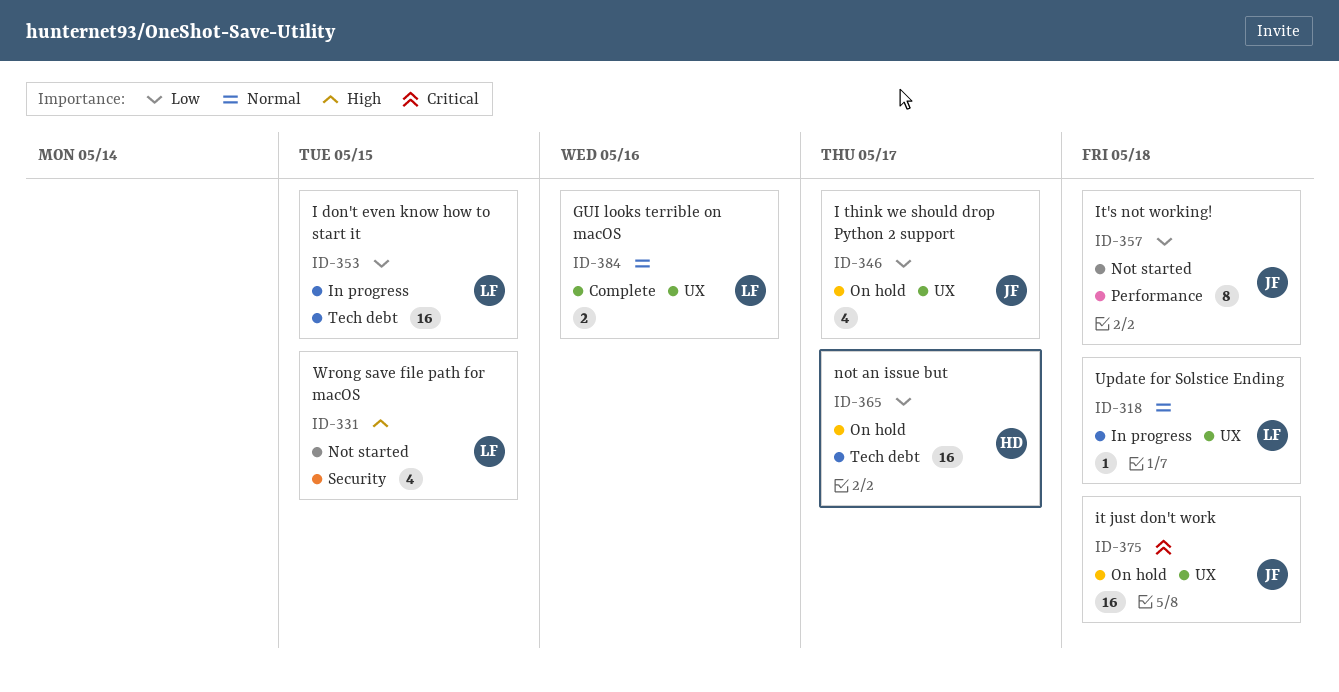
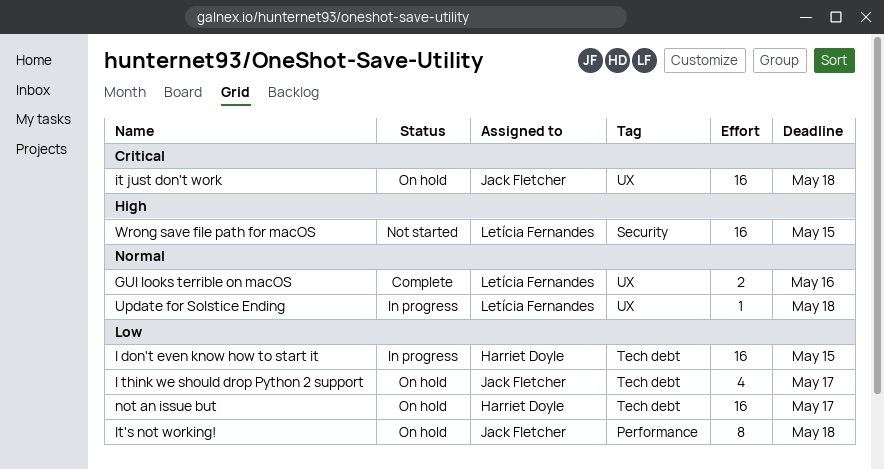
I don't even know how to start it, owner: Letícia Fernandes -> Harriet Doyle
I think we should drop Python 2 support, label: UX -> Tech debt
It's not working!, status: Not started -> On hold
Wrong save file path for macOS, estimate: 4 -> 16

